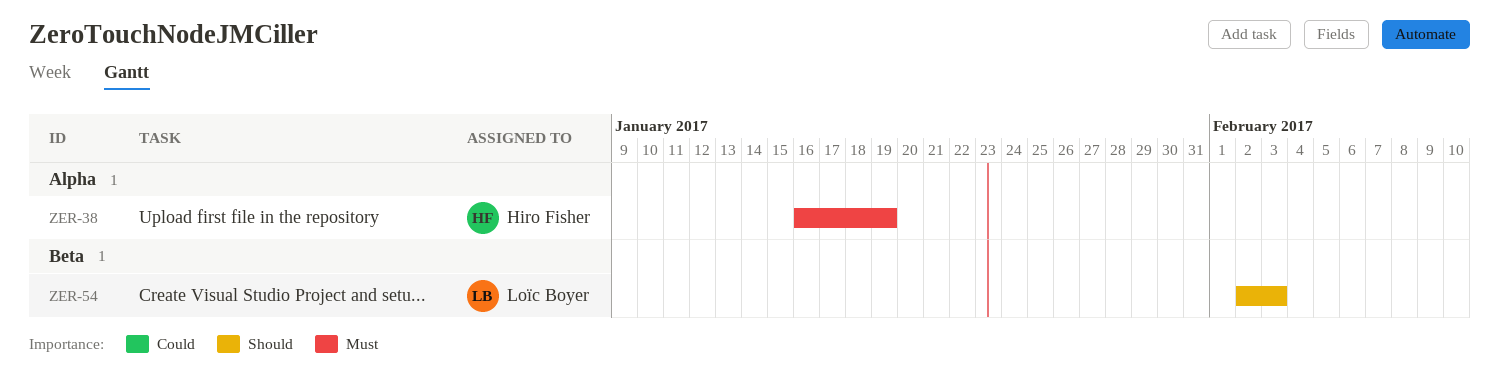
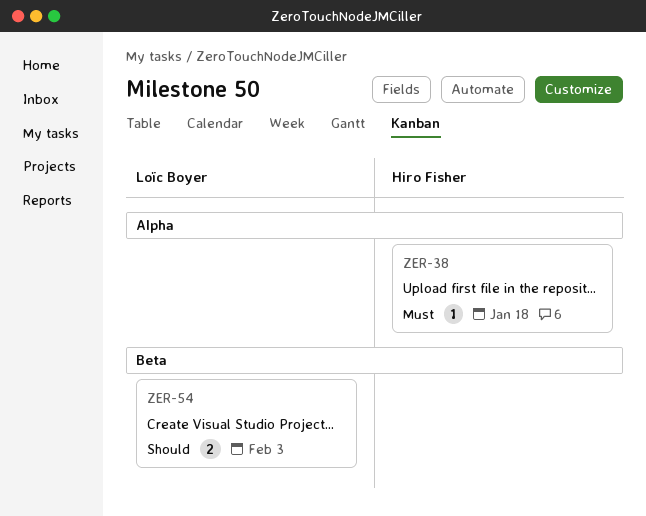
ZER-38, due: Jan 19 -> Jan 18

